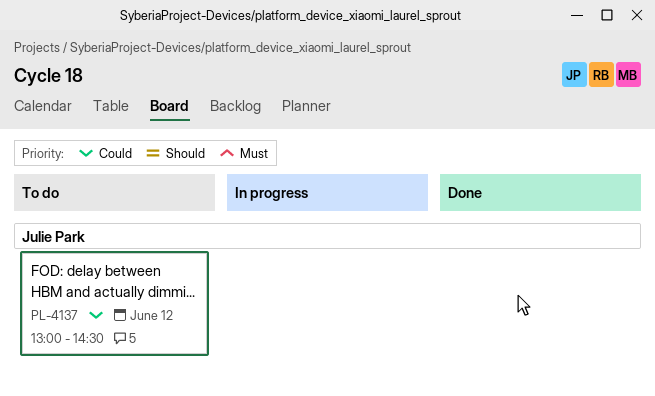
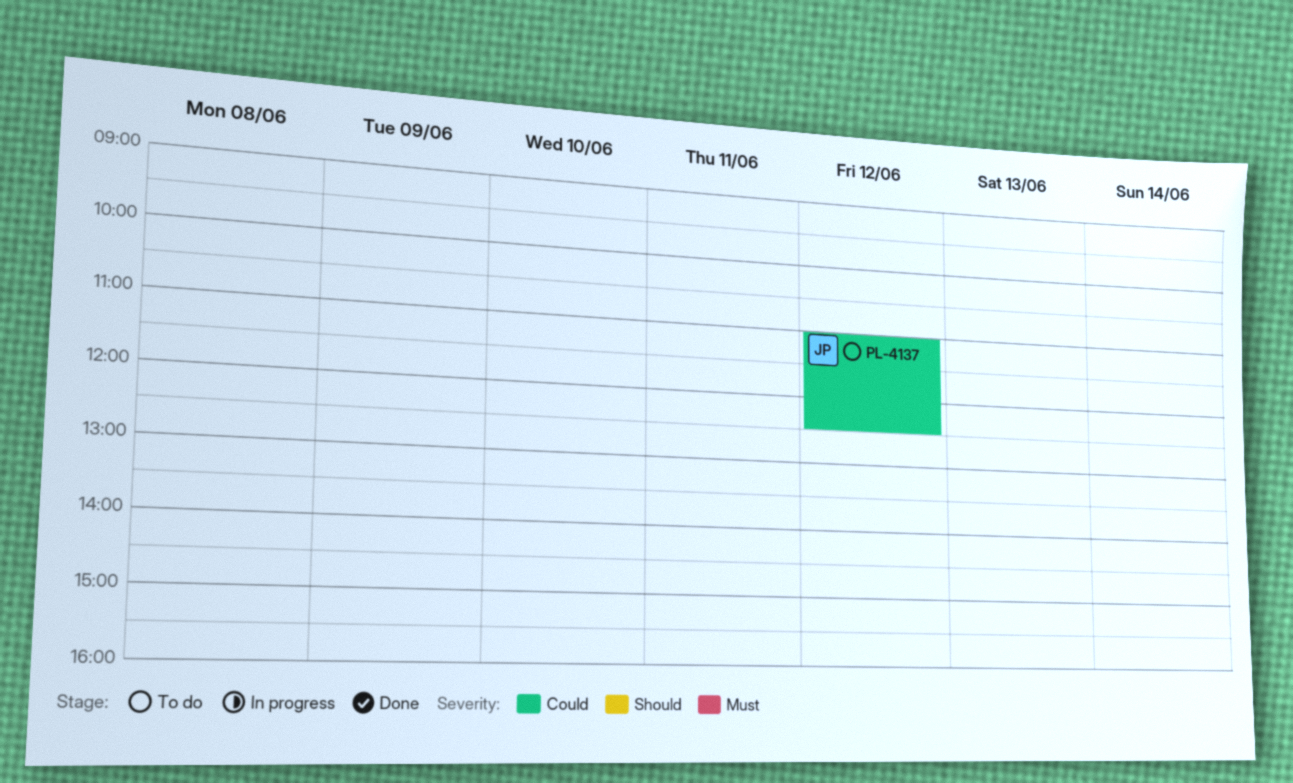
PL-4137, begins: 13:00 -> 11:00
PL-4137, ends: 14:30 -> 12:30

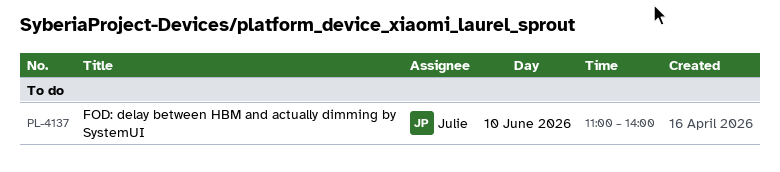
PL-4137, day: Jun 12 -> Jun 10
PL-4137, ends: 12:30 -> 14:00

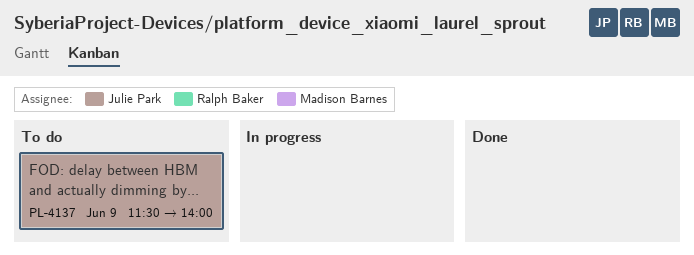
PL-4137, day: Jun 10 -> Jun 9
PL-4137, begins: 11:00 -> 11:30

